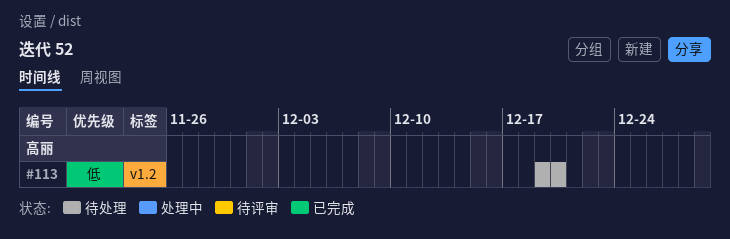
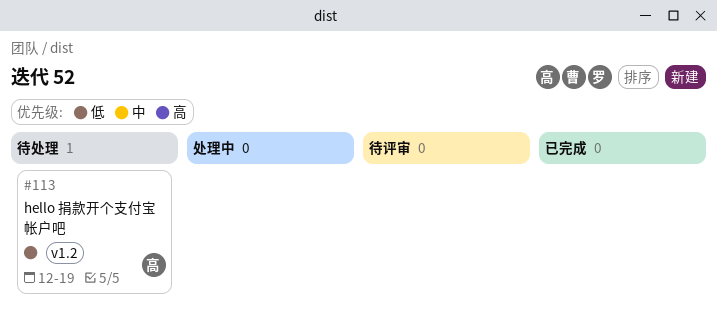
#113, due: Dec 20 -> Dec 19

